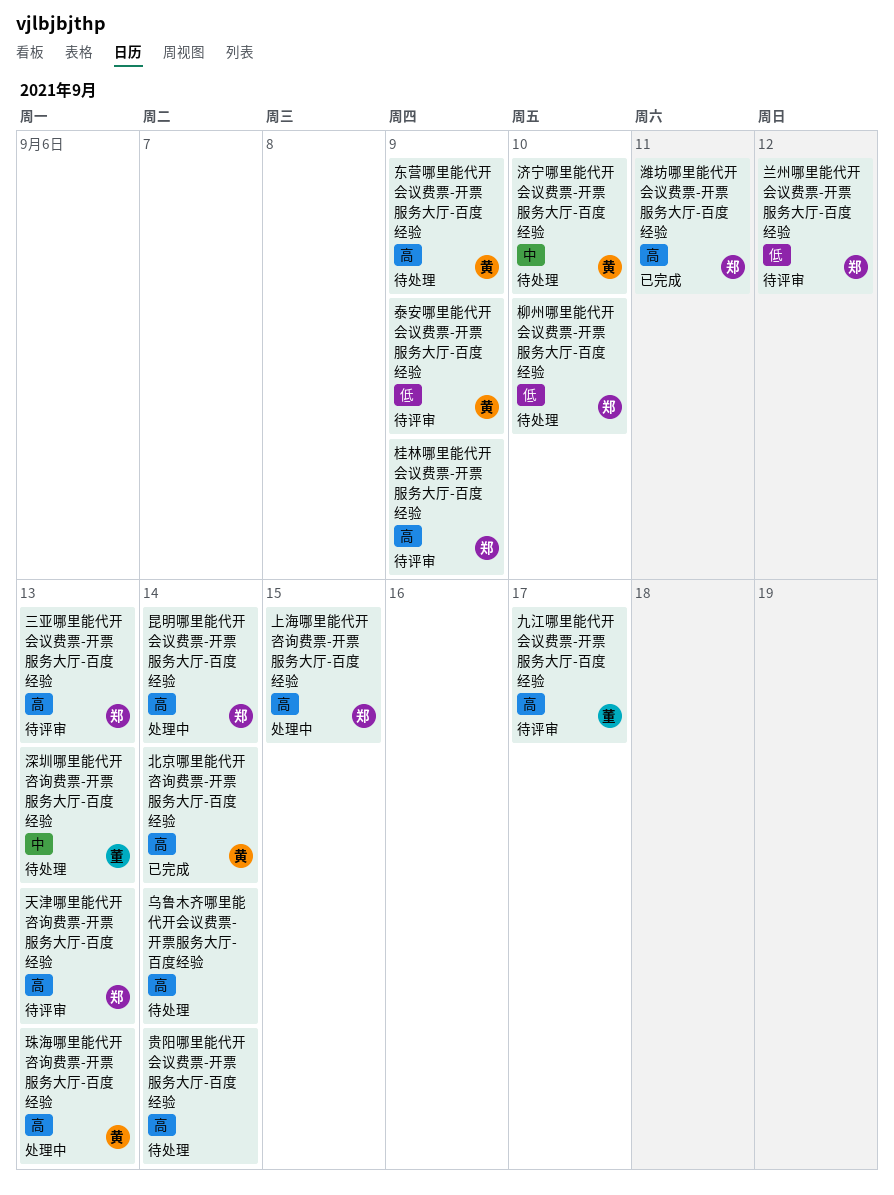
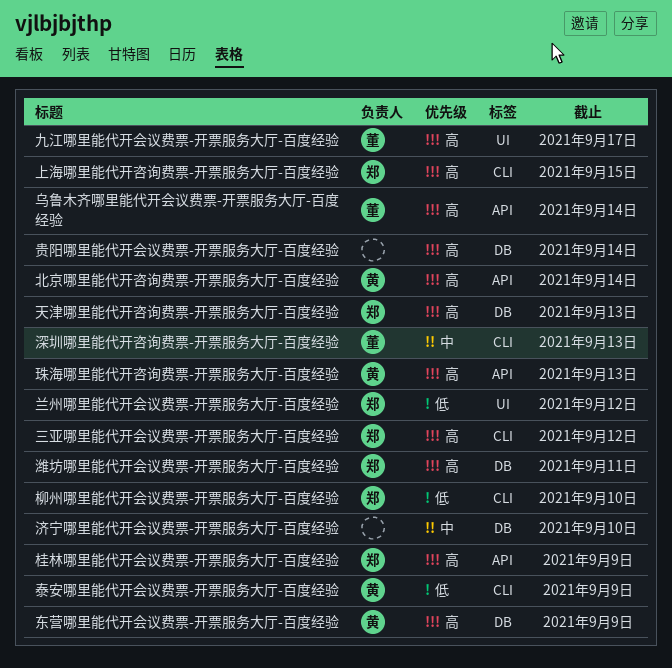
三亚哪里能代开会议费票-开票服务大厅-百度经验, due: Sep 13 -> Sep 12
乌鲁木齐哪里能代开会议费票-开票服务大厅-百度经验, owner: none -> 董
昆明哪里能代开会议费票-开票服务大厅-百度经验: present -> none
济宁哪里能代开会议费票-开票服务大厅-百度经验, owner: 黄 -> none

